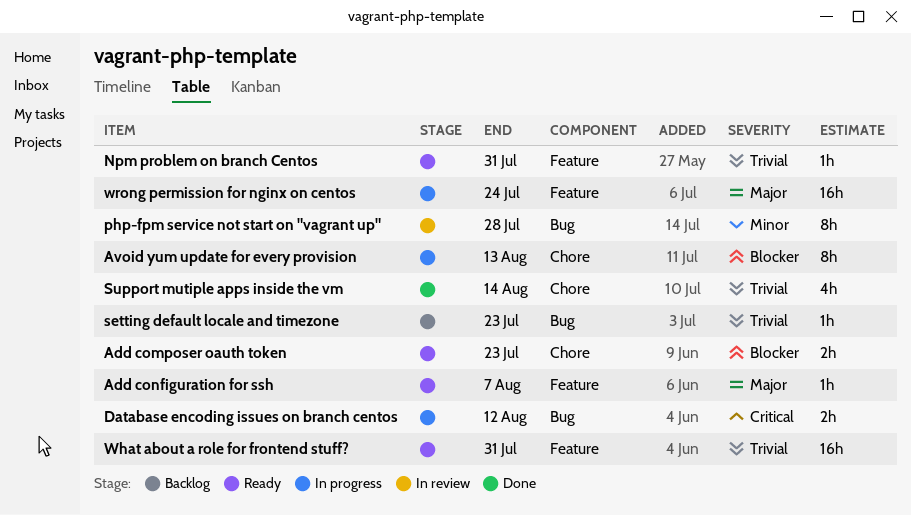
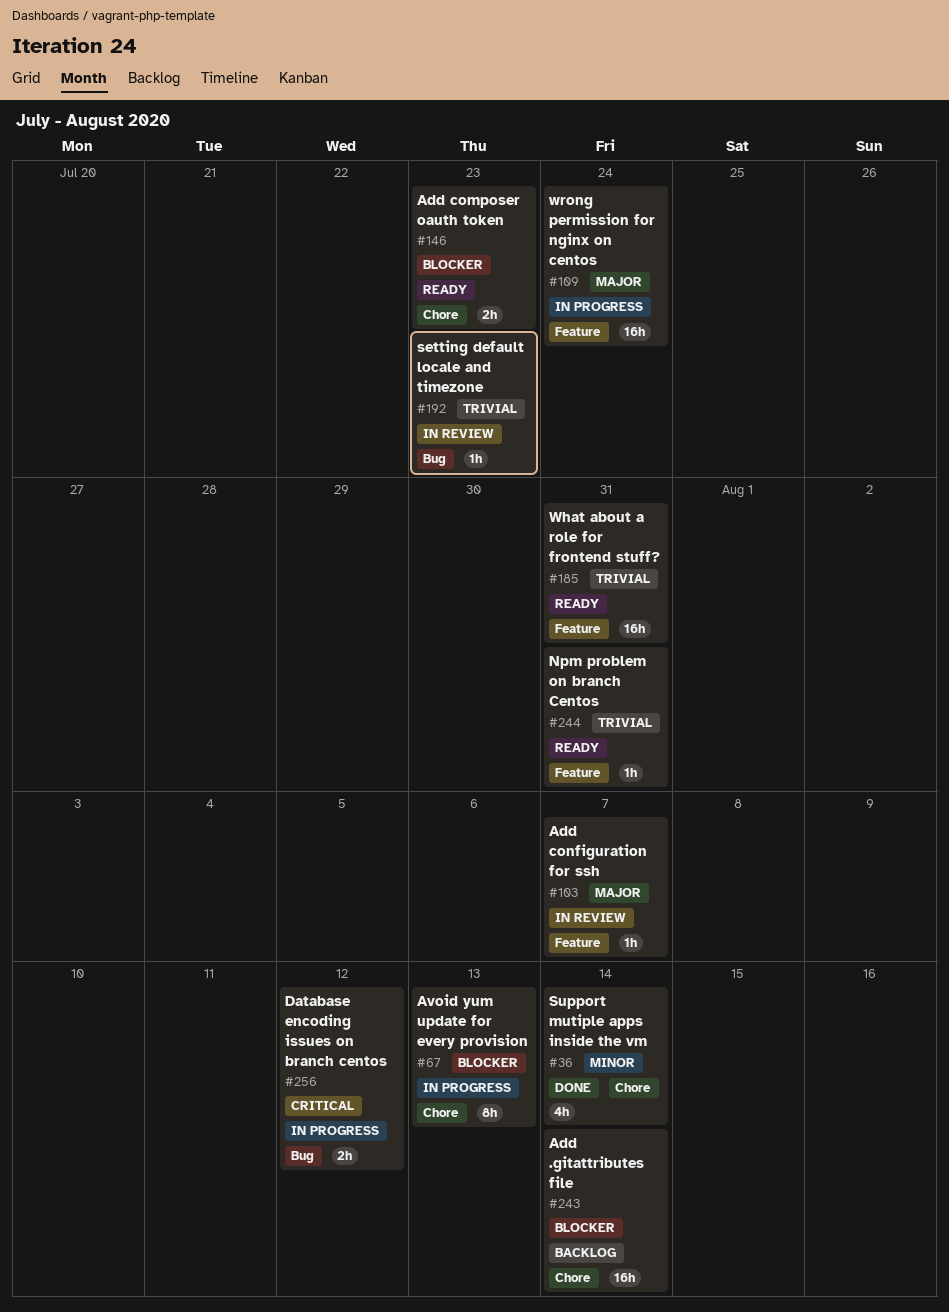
Add .gitattributes file: none -> present
Add configuration for ssh, status: Ready -> In review
php-fpm service not start on "vagrant up": present -> none
setting default locale and timezone, status: Backlog -> In review
Support mutiple apps inside the vm, priority: Trivial -> Minor

